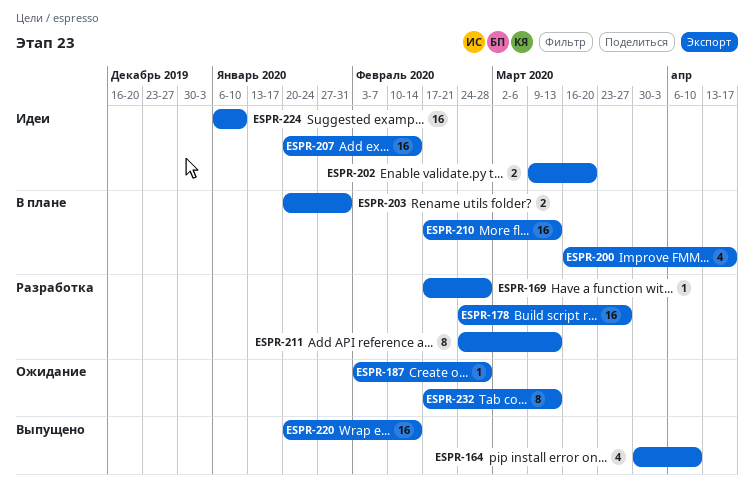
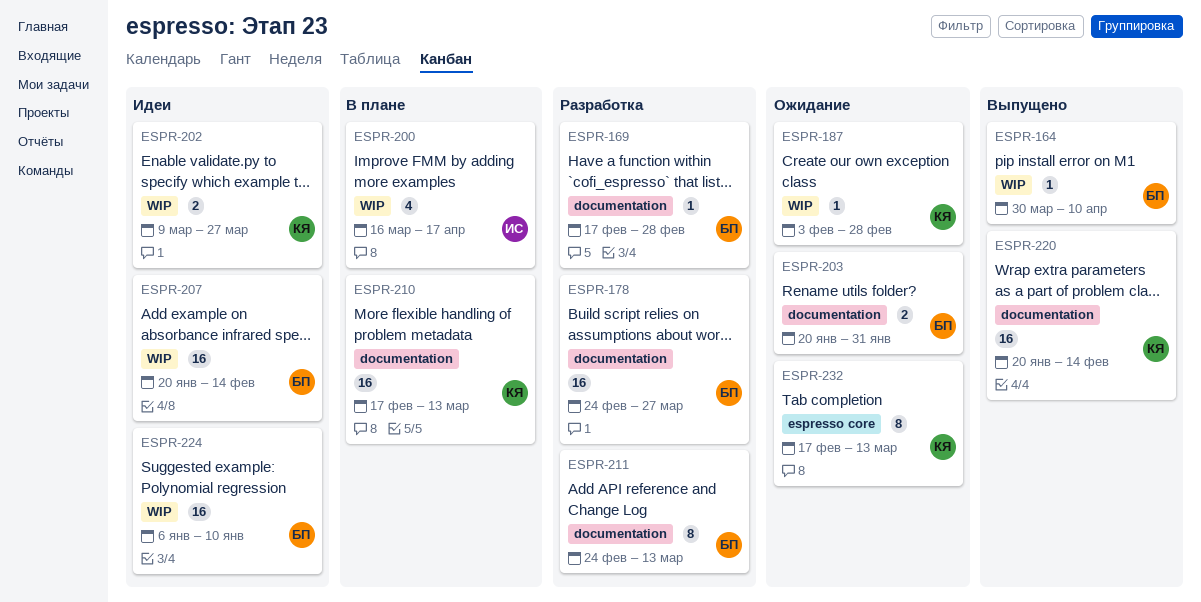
ESPR-164, estimate: 4 -> 1
ESPR-202, due: Mar 20 -> Mar 27
ESPR-203, status: В плане -> Ожидание

